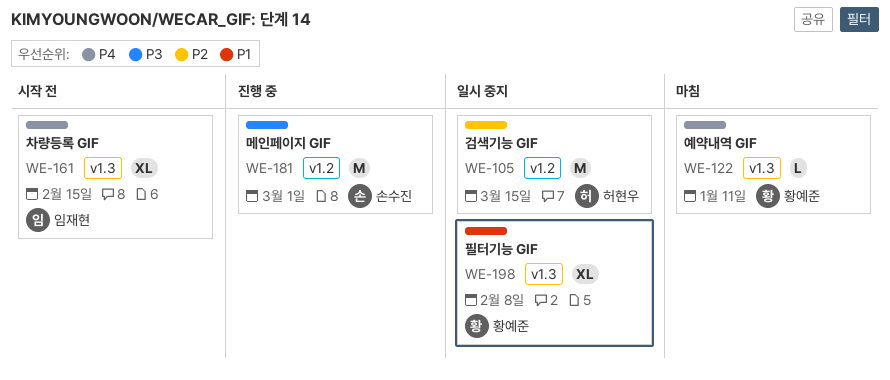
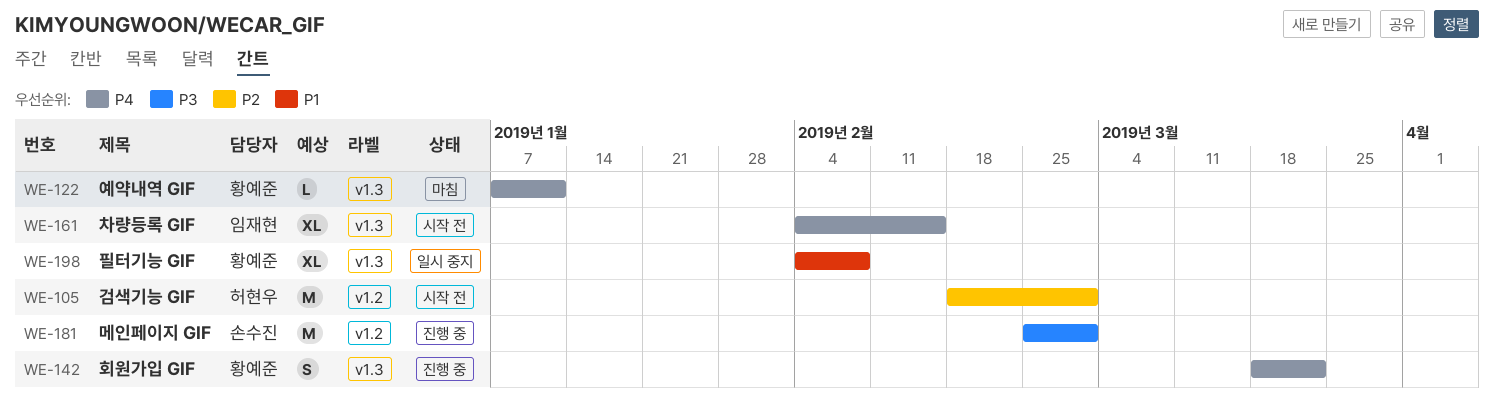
WE-105, status: 일시 중지 -> 시작 전
WE-105, due: Mar 15 -> Mar 1
WE-142: none -> present

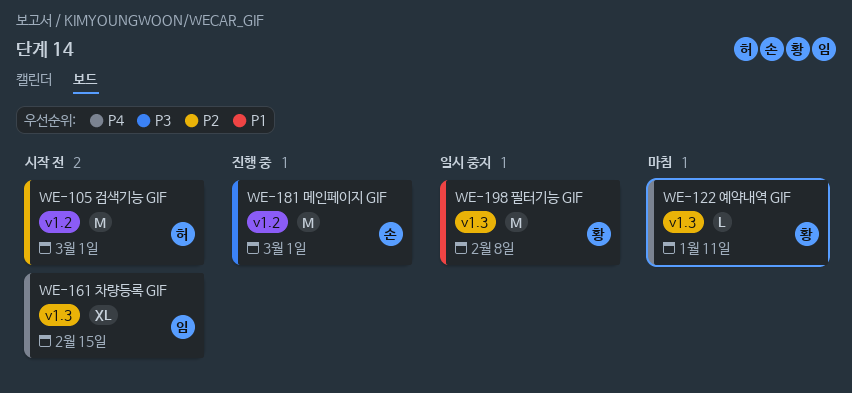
WE-142: present -> none
WE-198, estimate: XL -> M

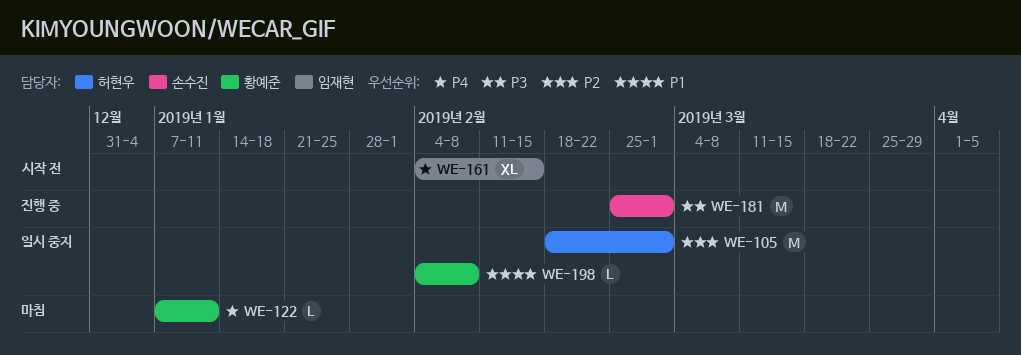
WE-105, status: 시작 전 -> 일시 중지
WE-198, estimate: M -> L

